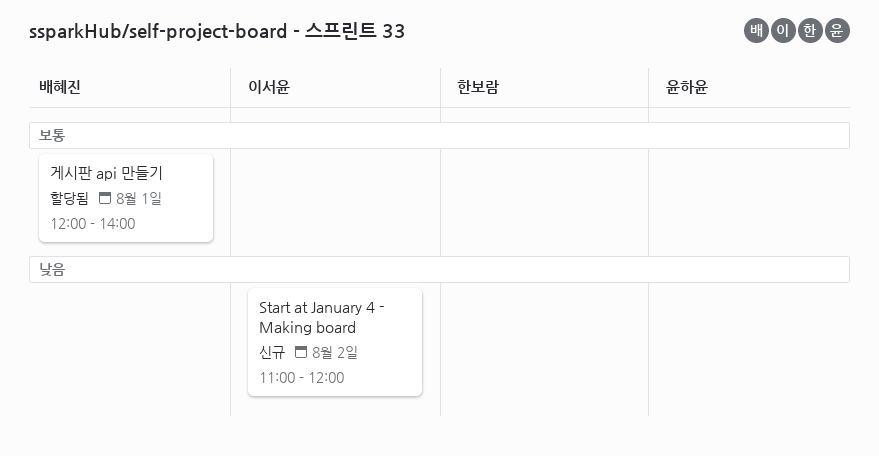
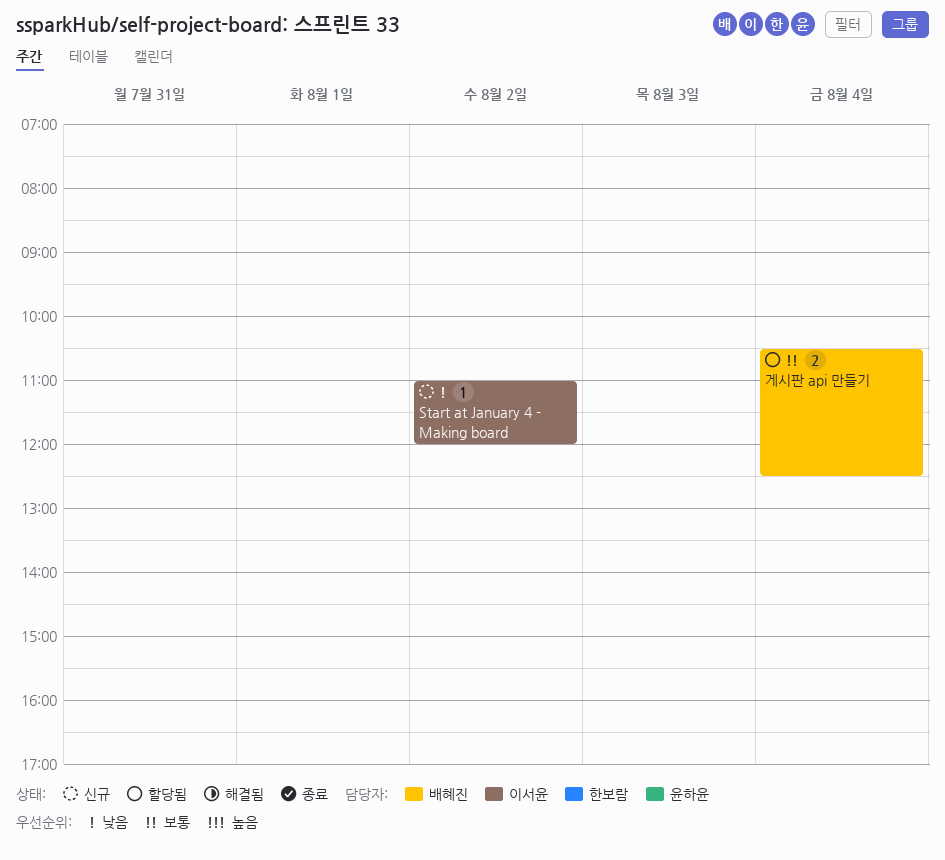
게시판 api 만들기, day: Aug 1 -> Aug 4
게시판 api 만들기, begins: 12:00 -> 10:30
게시판 api 만들기, ends: 14:00 -> 12:30

